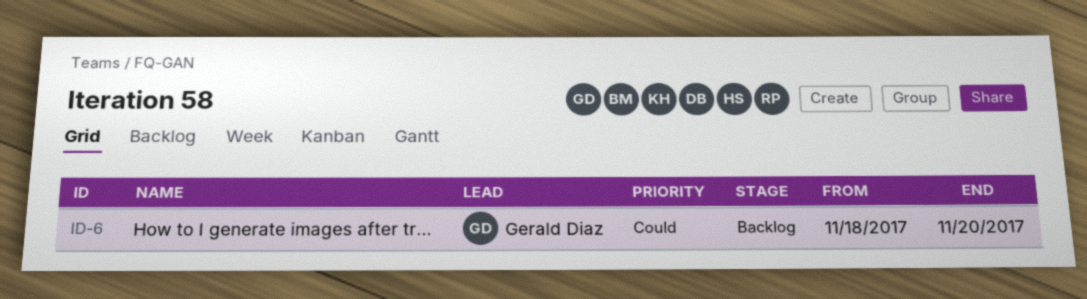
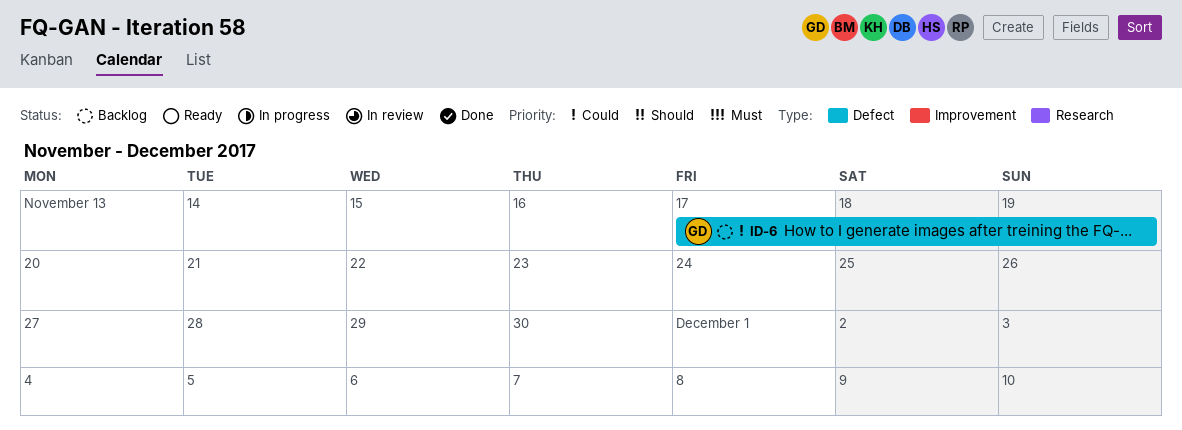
ID-6, start: Nov 18 -> Nov 17
ID-6, due: Nov 20 -> Nov 19

